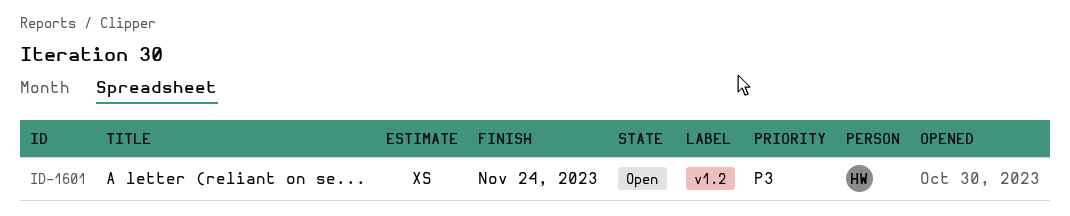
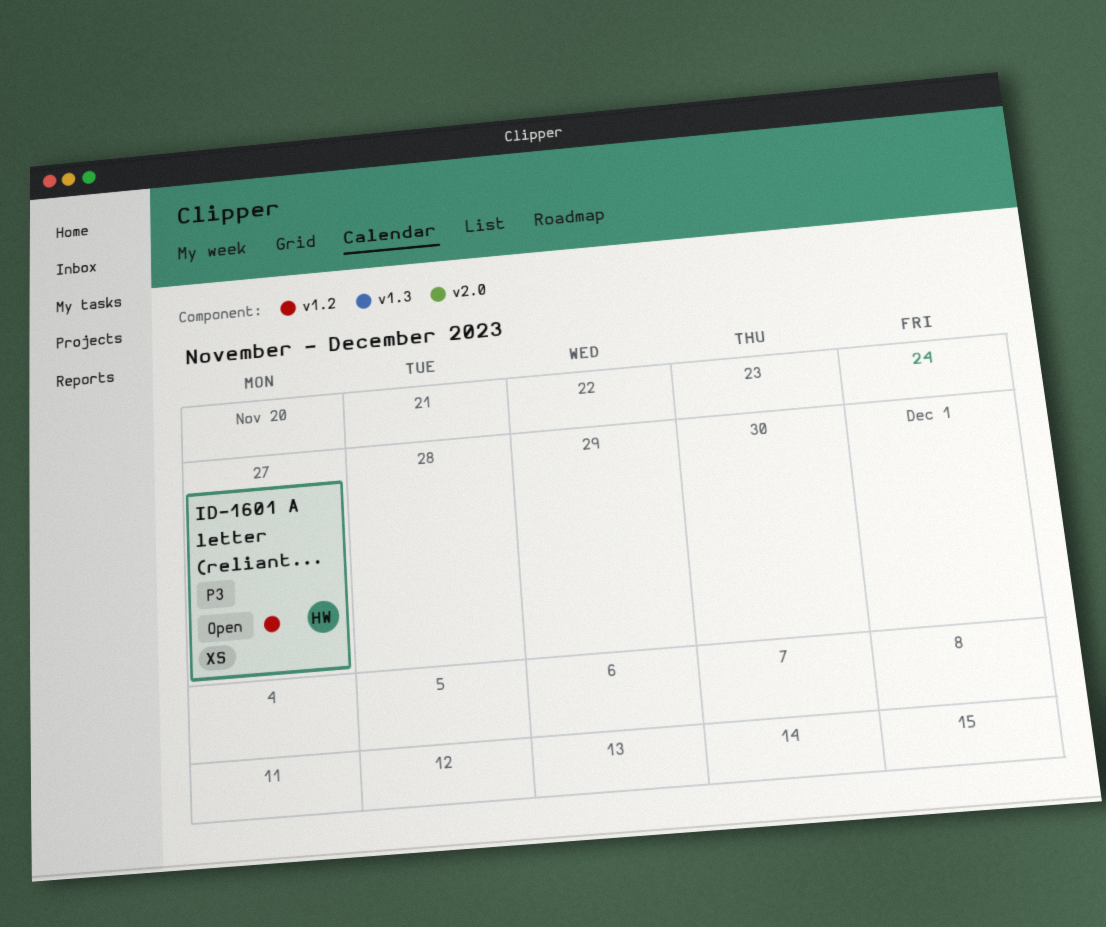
ID-1601, due: Nov 24 -> Nov 27

